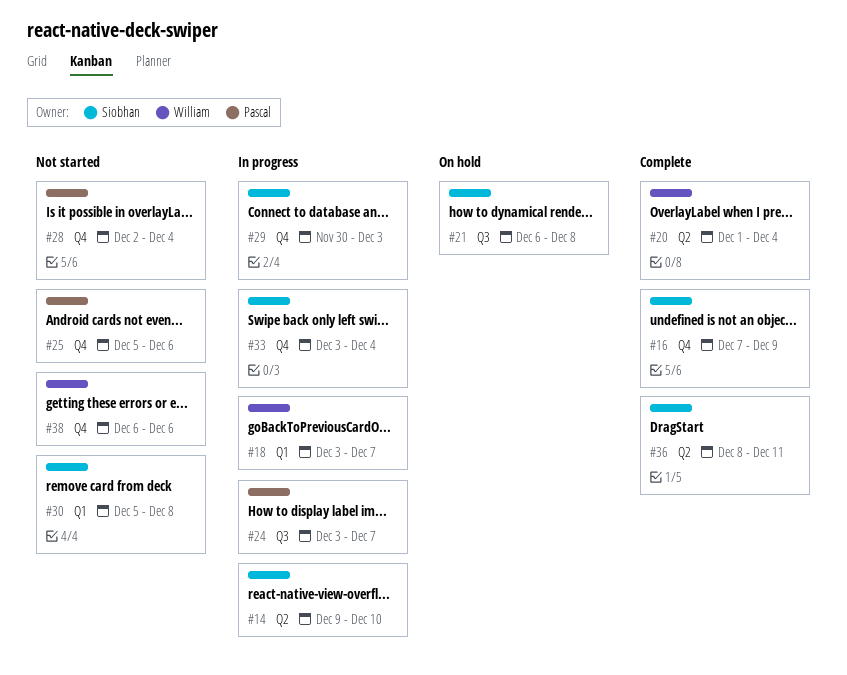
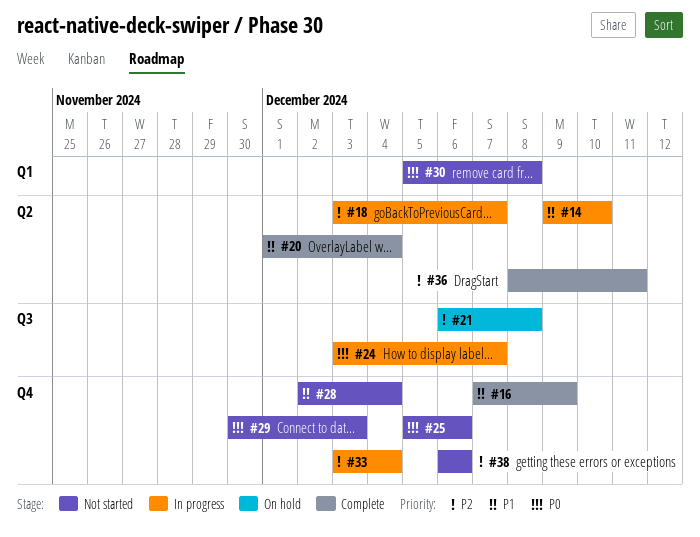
#18, label: Q1 -> Q2
#29, status: In progress -> Not started

